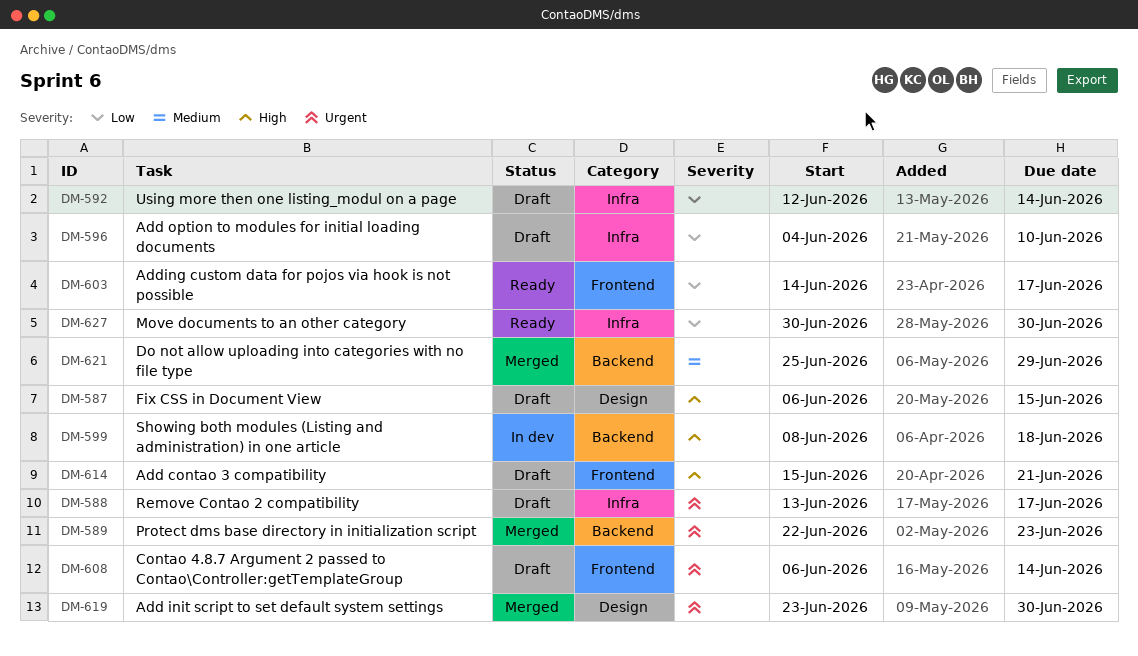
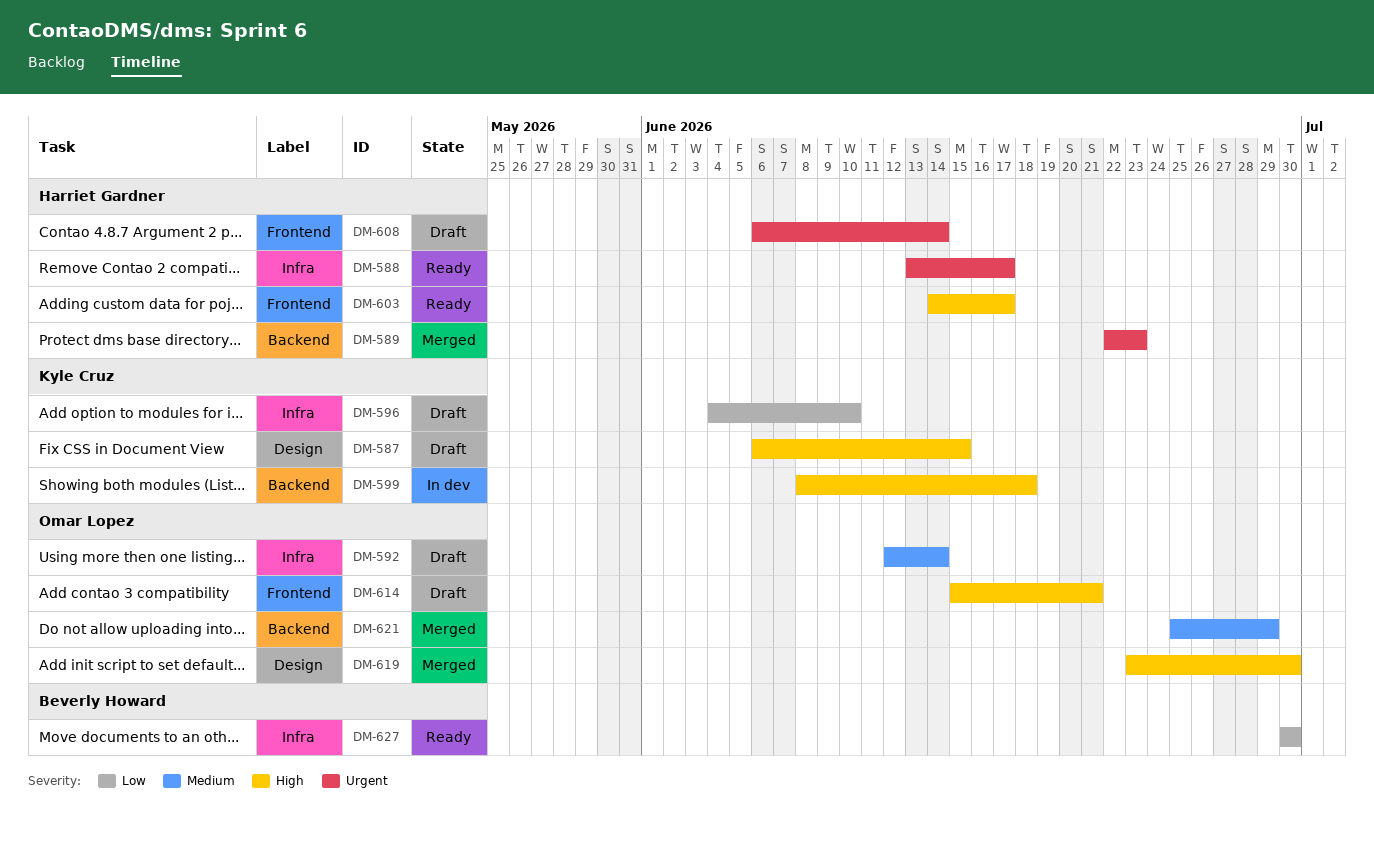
DM-588, status: Draft -> Ready
DM-592, priority: Low -> Medium
DM-603, priority: Low -> High
DM-619, priority: Urgent -> High

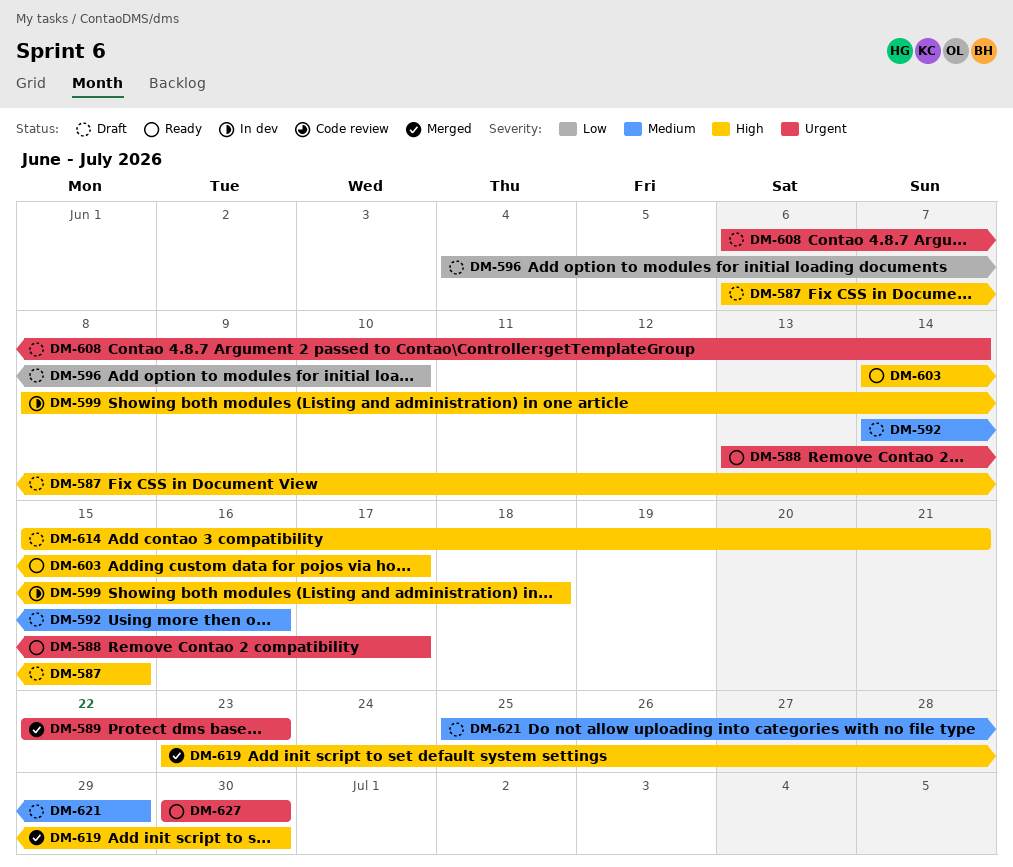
DM-592, start: Jun 12 -> Jun 14
DM-592, due: Jun 14 -> Jun 16
DM-621, status: Merged -> Draft
DM-627, priority: Low -> Urgent

